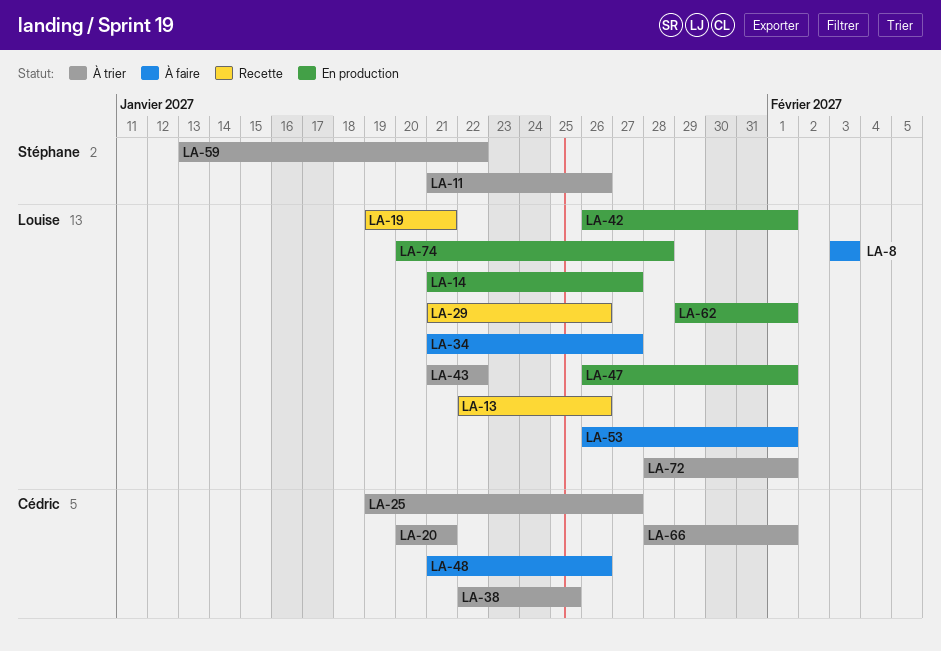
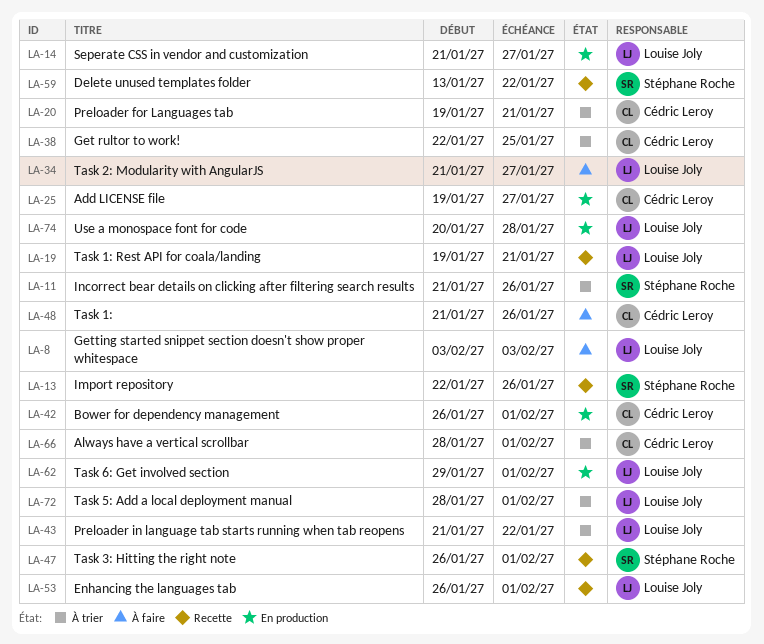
LA-13, owner: Louise Joly -> Stéphane Roche
LA-20, start: Jan 20 -> Jan 19
LA-25, status: À trier -> En production
LA-29: present -> none
LA-42, owner: Louise Joly -> Cédric Leroy
LA-47, status: En production -> Recette
LA-47, owner: Louise Joly -> Stéphane Roche
LA-53, status: À faire -> Recette
LA-59, status: À trier -> Recette

